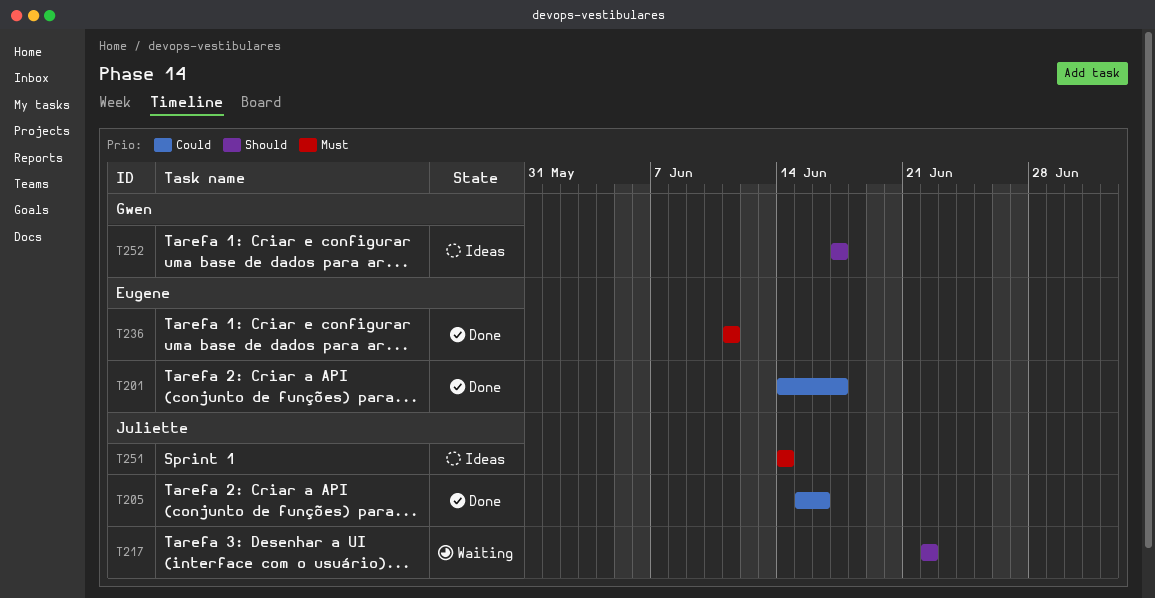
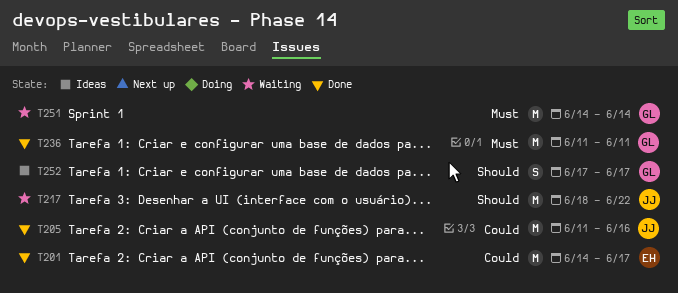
T205, start: Jun 15 -> Jun 11
T217, start: Jun 22 -> Jun 18
T236, owner: Eugene -> Gwen
T251, status: Ideas -> Waiting
T251, owner: Juliette -> Gwen

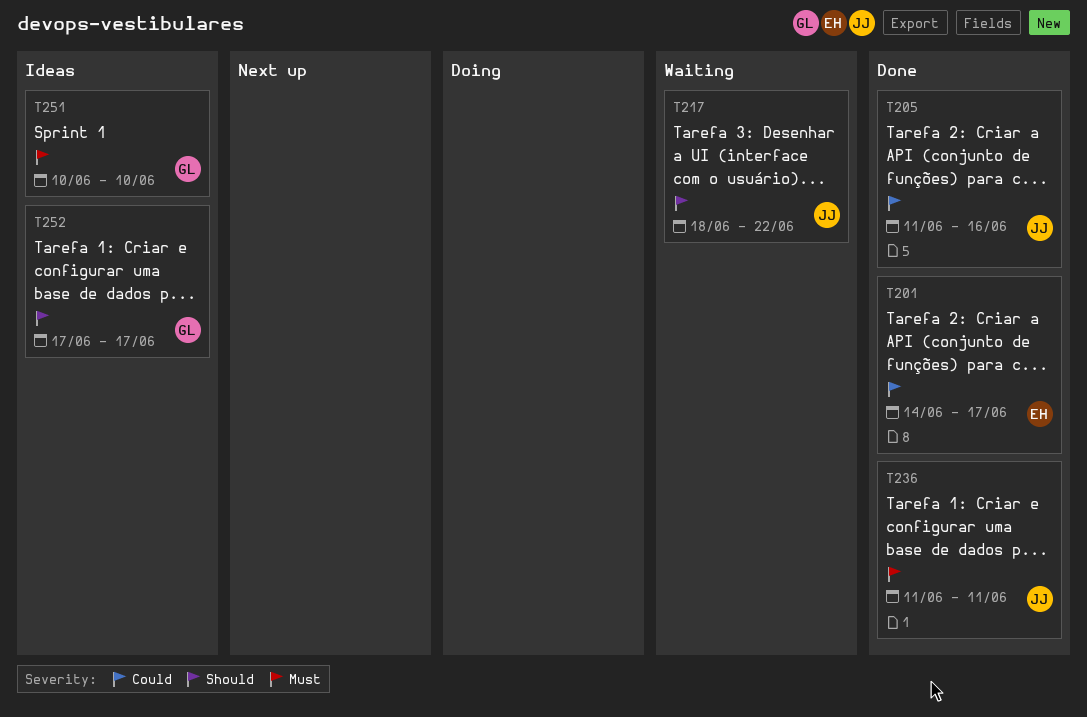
T236, owner: GL -> JJ
T251, status: Waiting -> Ideas
T251, start: Jun 14 -> Jun 10
T251, due: Jun 14 -> Jun 10

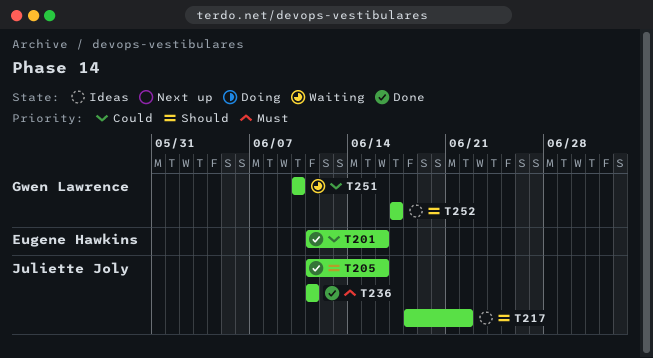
T201, start: Jun 14 -> Jun 11
T201, due: Jun 17 -> Jun 16
T205, priority: Could -> Should
T217, status: Waiting -> Ideas
T251, status: Ideas -> Waiting
T251, priority: Must -> Could

